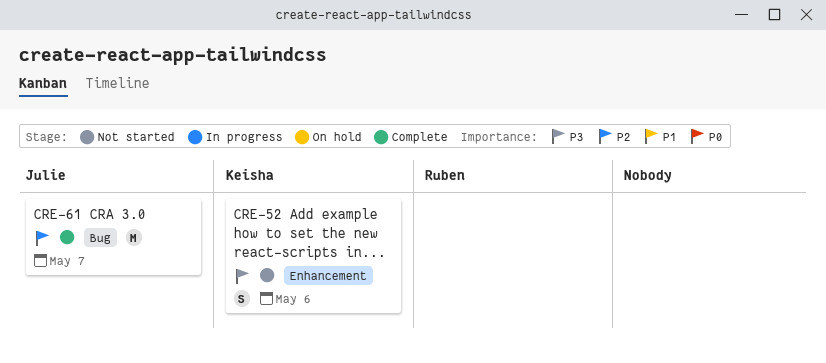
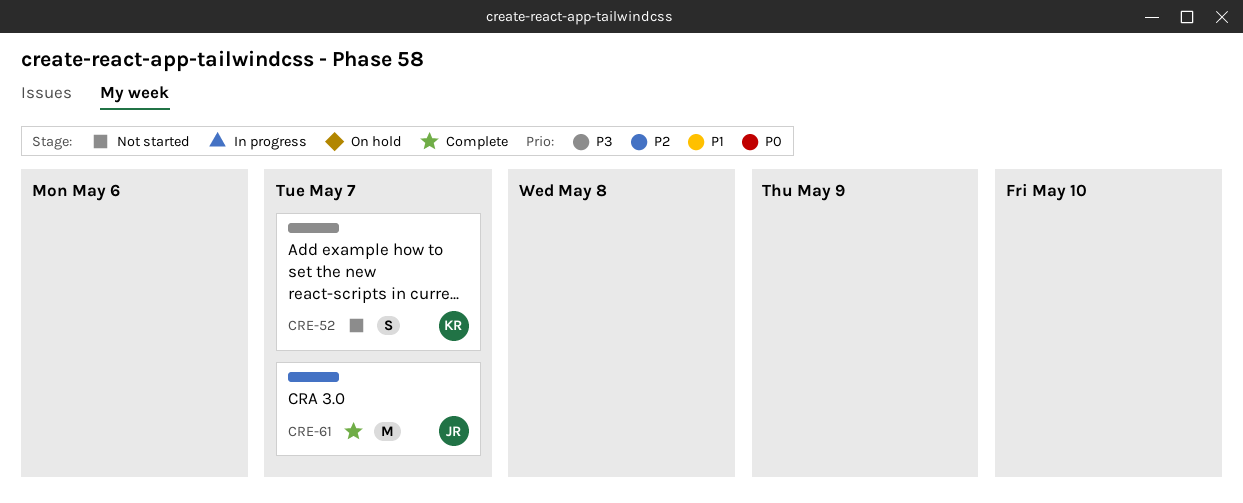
CRE-52, due: May 6 -> May 7

